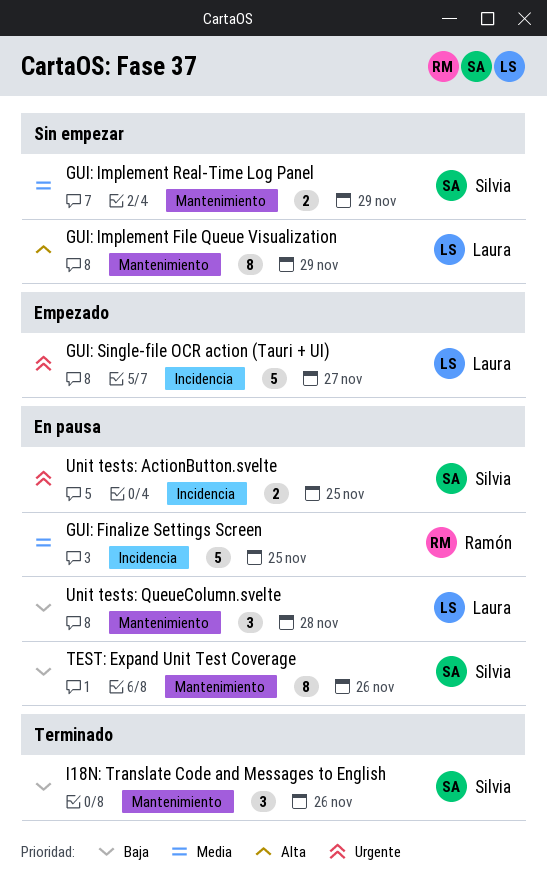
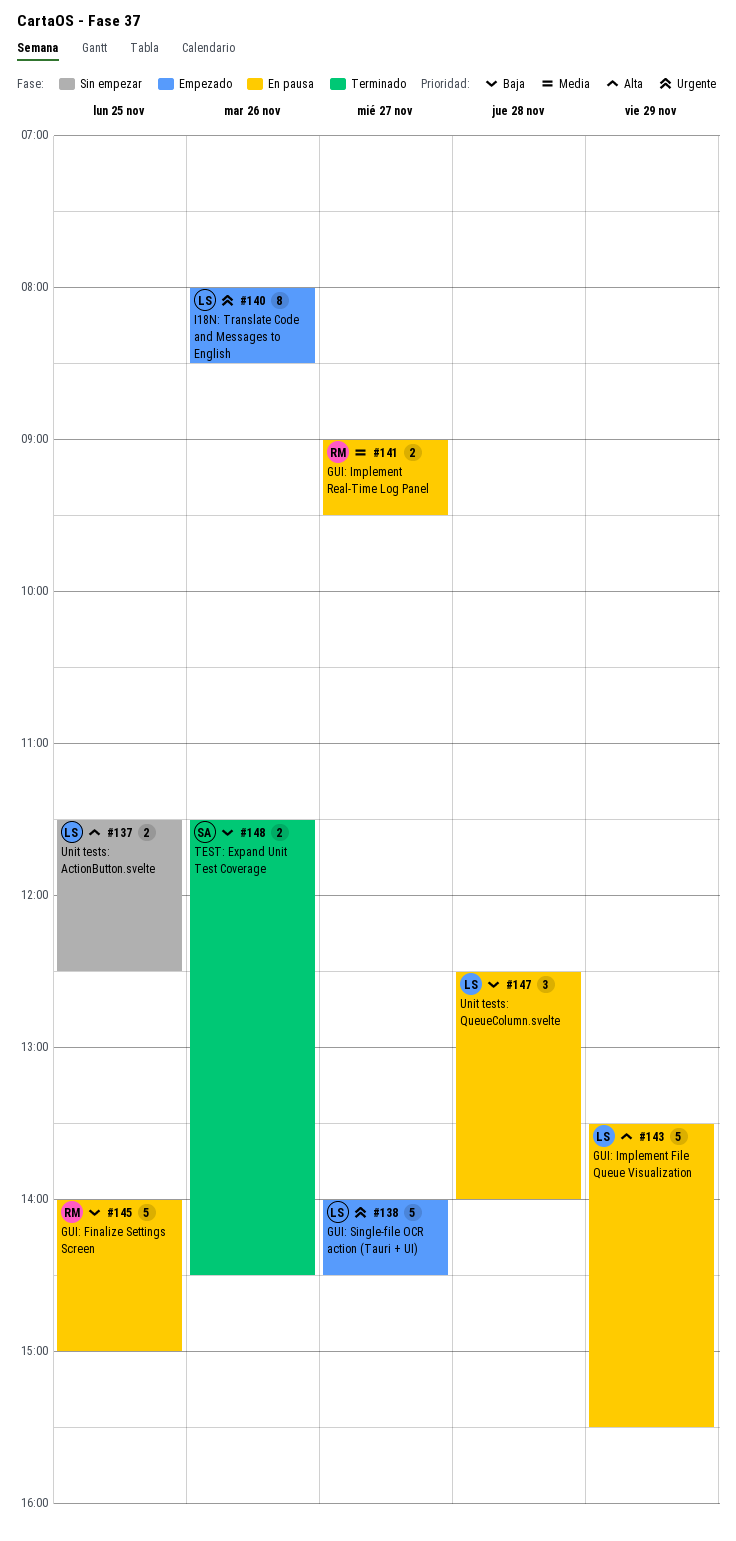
GUI: Finalize Settings Screen, priority: Media -> Baja
GUI: Implement File Queue Visualization, status: Sin empezar -> En pausa
GUI: Implement File Queue Visualization, estimate: 8 -> 5
GUI: Implement Real-Time Log Panel, status: Sin empezar -> En pausa
GUI: Implement Real-Time Log Panel, owner: Silvia -> Ramón
GUI: Implement Real-Time Log Panel, day: Nov 29 -> Nov 27
I18N: Translate Code and Messages to English, status: Terminado -> Empezado
I18N: Translate Code and Messages to English, owner: Silvia -> Laura
I18N: Translate Code and Messages to English, priority: Baja -> Urgente
I18N: Translate Code and Messages to English, estimate: 3 -> 8
TEST: Expand Unit Test Coverage, status: En pausa -> Terminado
TEST: Expand Unit Test Coverage, estimate: 8 -> 2
Unit tests: ActionButton.svelte, status: En pausa -> Sin empezar
Unit tests: ActionButton.svelte, owner: Silvia -> Laura
Unit tests: ActionButton.svelte, priority: Urgente -> Alta

